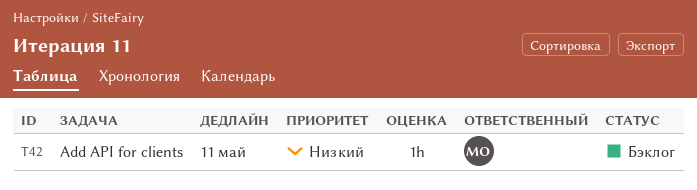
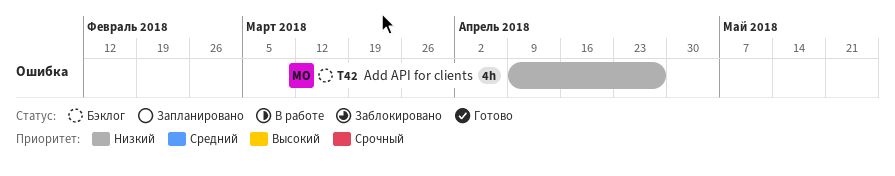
T42, estimate: 1h -> 4h
T42, due: May 11 -> Apr 27

